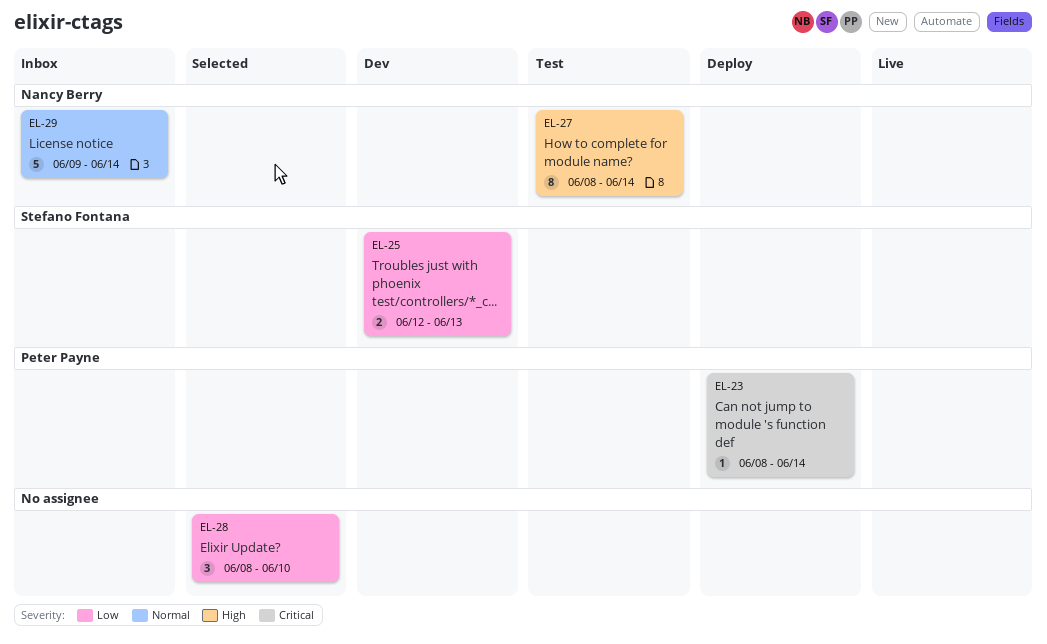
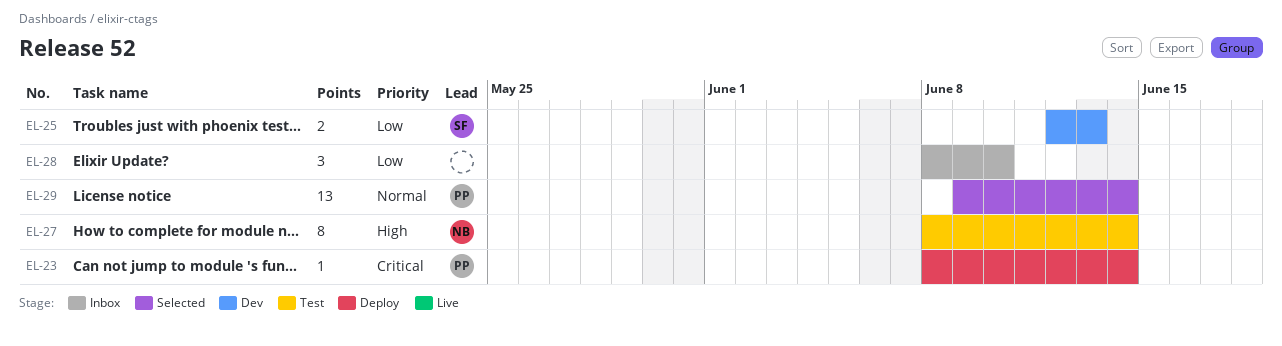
EL-28, status: Selected -> Inbox
EL-29, status: Inbox -> Selected
EL-29, owner: Nancy Berry -> Peter Payne
EL-29, estimate: 5 -> 13

